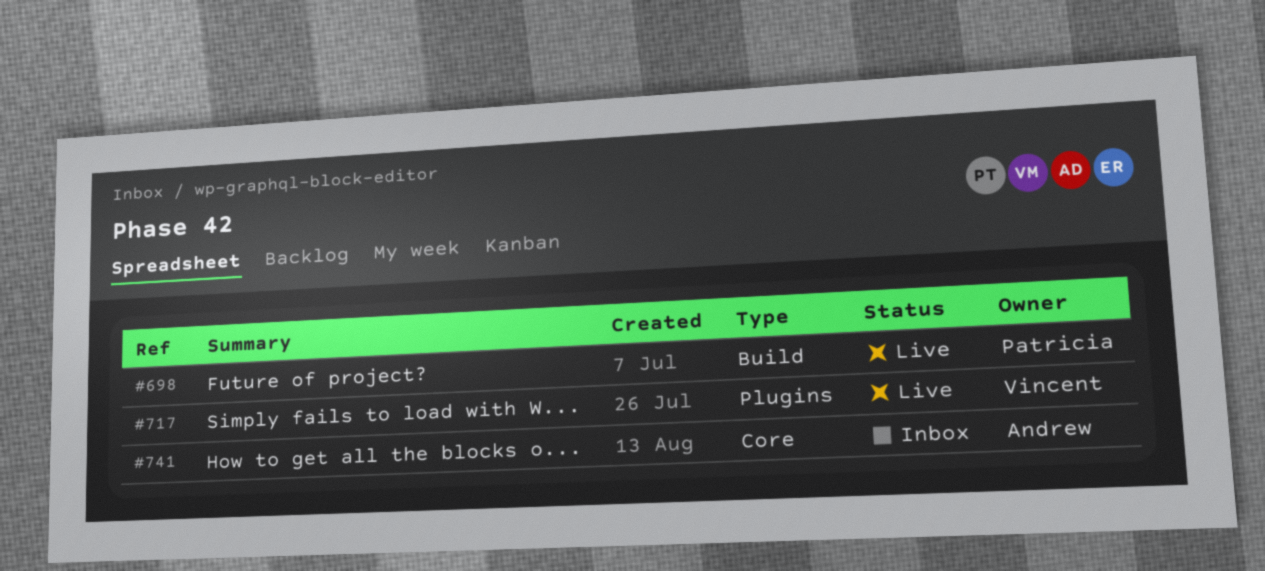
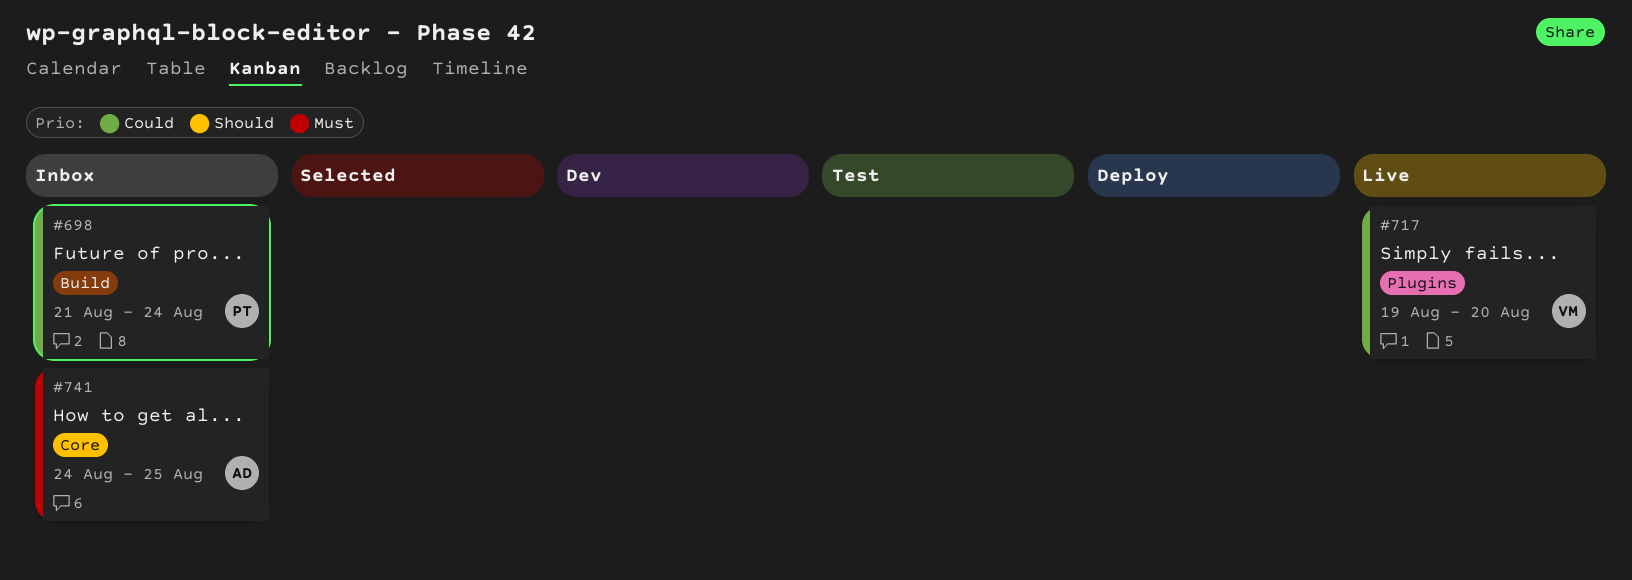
#698, status: Live -> Inbox

